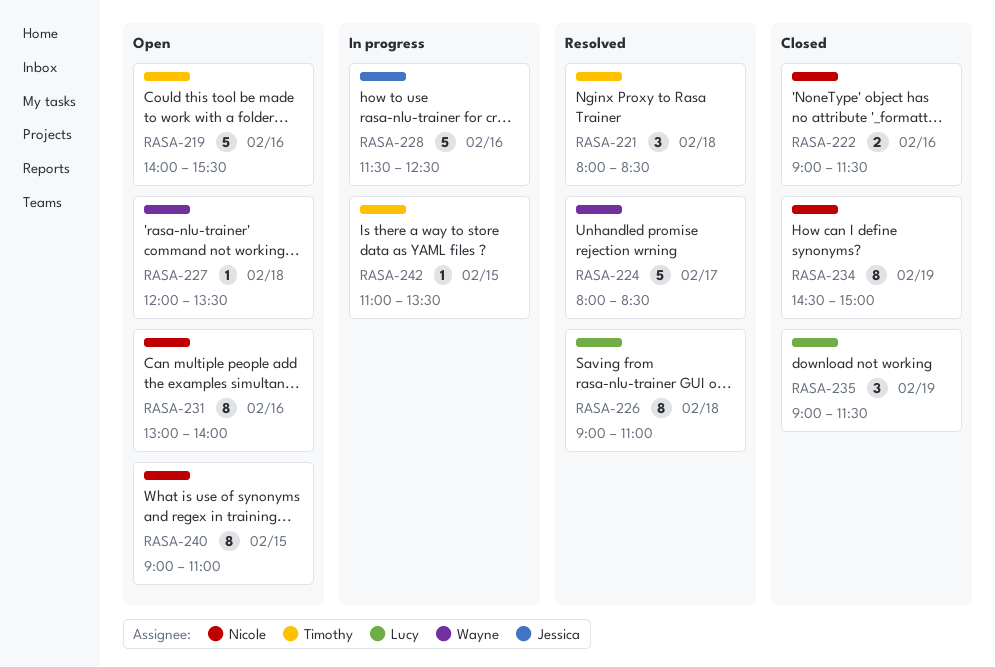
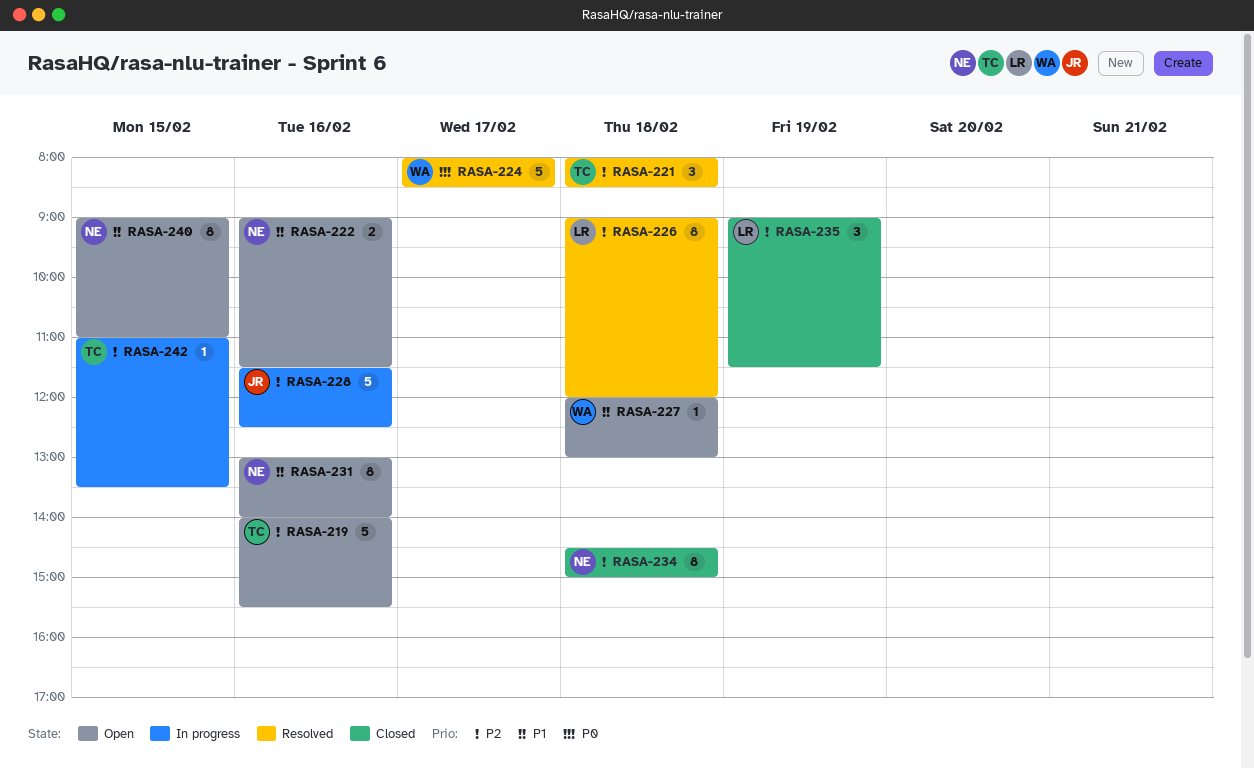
RASA-222, status: Closed -> Open
RASA-226, ends: 11:00 -> 12:00
RASA-227, ends: 13:30 -> 13:00
RASA-234, day: Feb 19 -> Feb 18

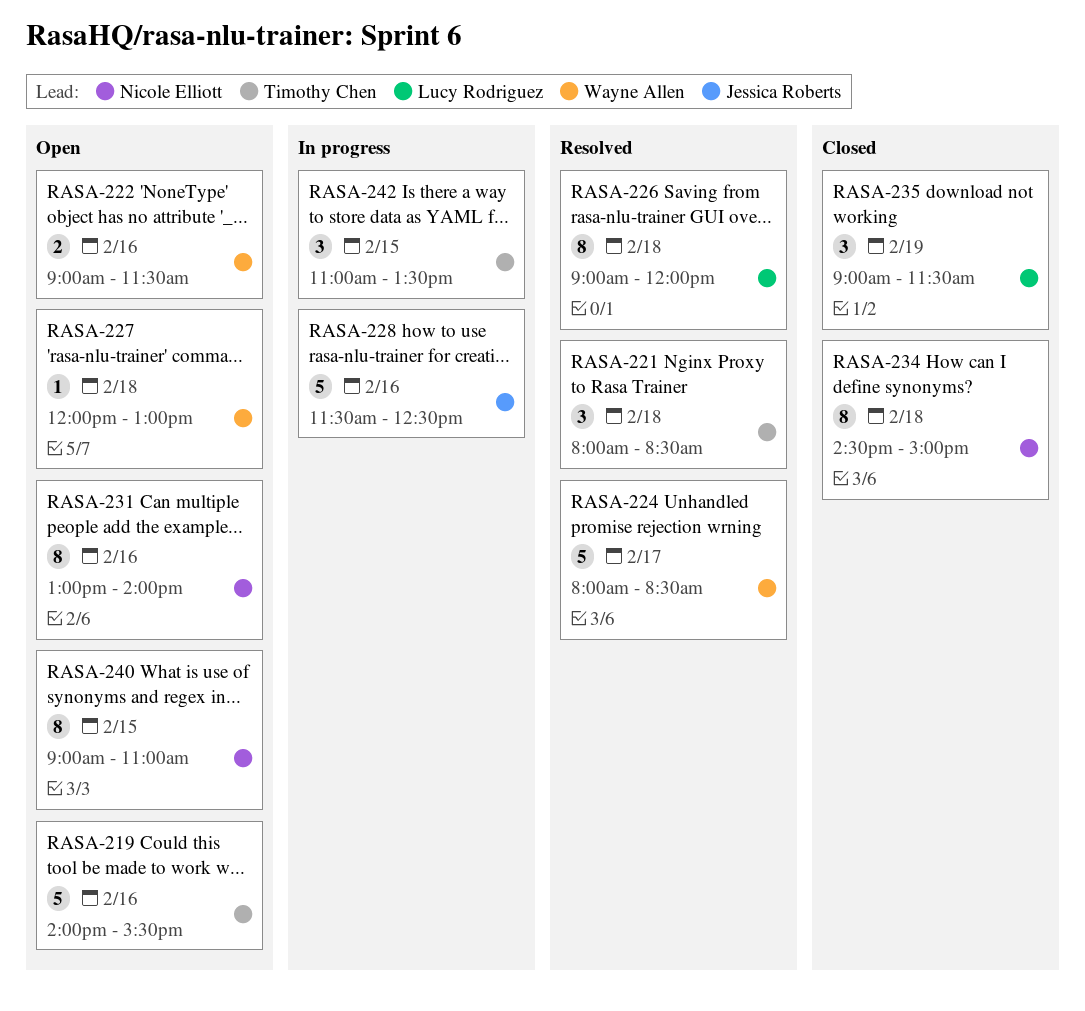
RASA-222, owner: Nicole Elliott -> Wayne Allen
RASA-242, estimate: 1 -> 3

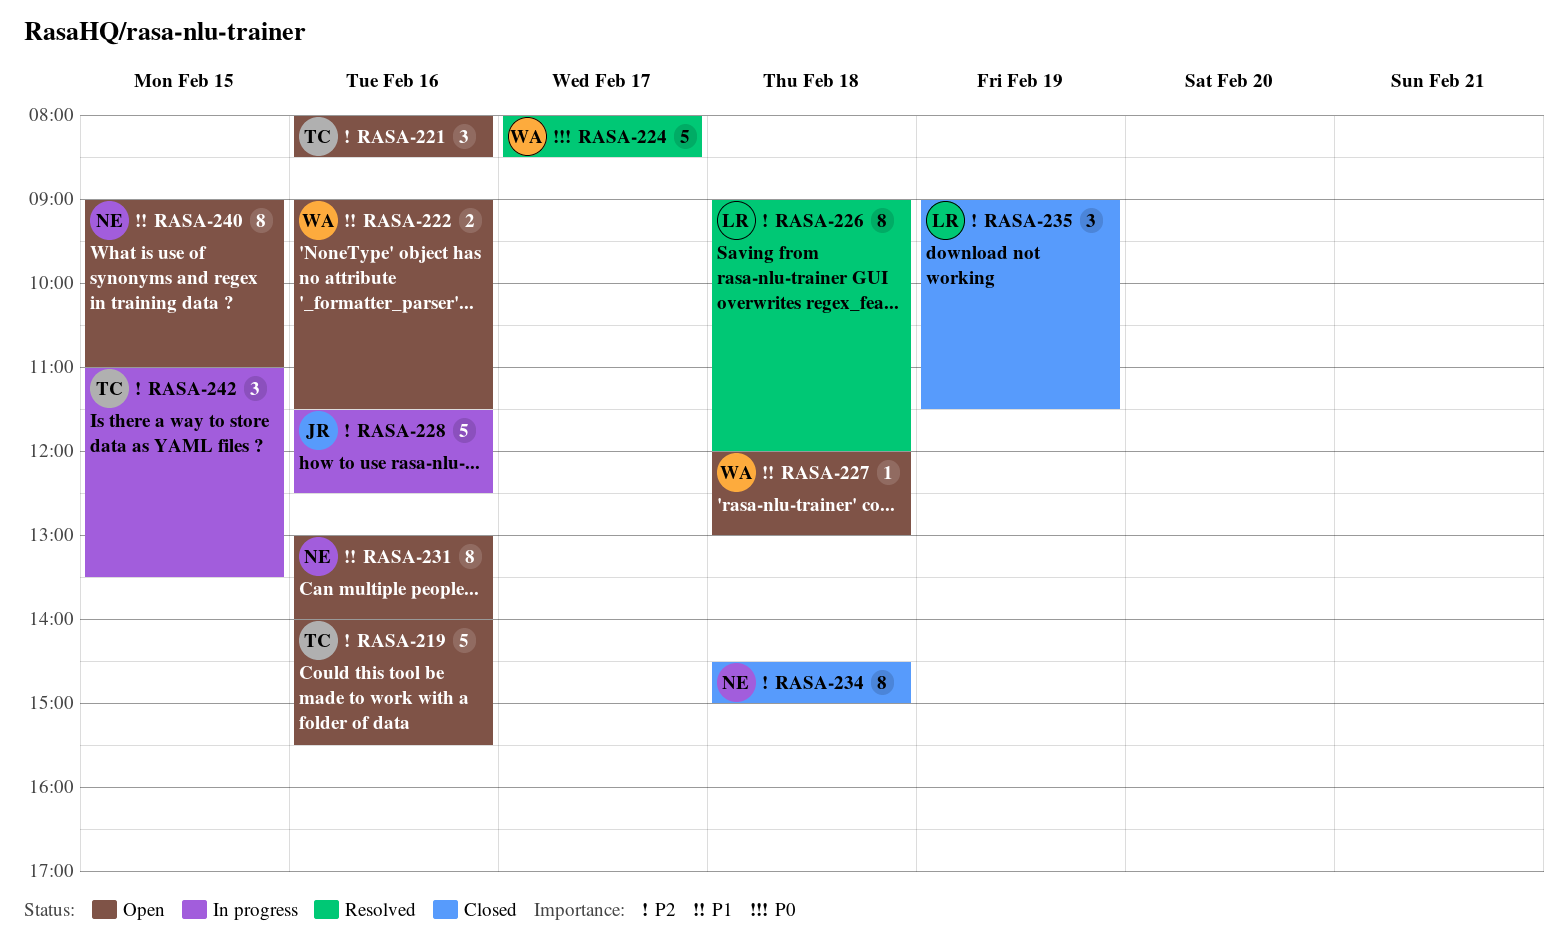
RASA-221, status: Resolved -> Open
RASA-221, day: Feb 18 -> Feb 16

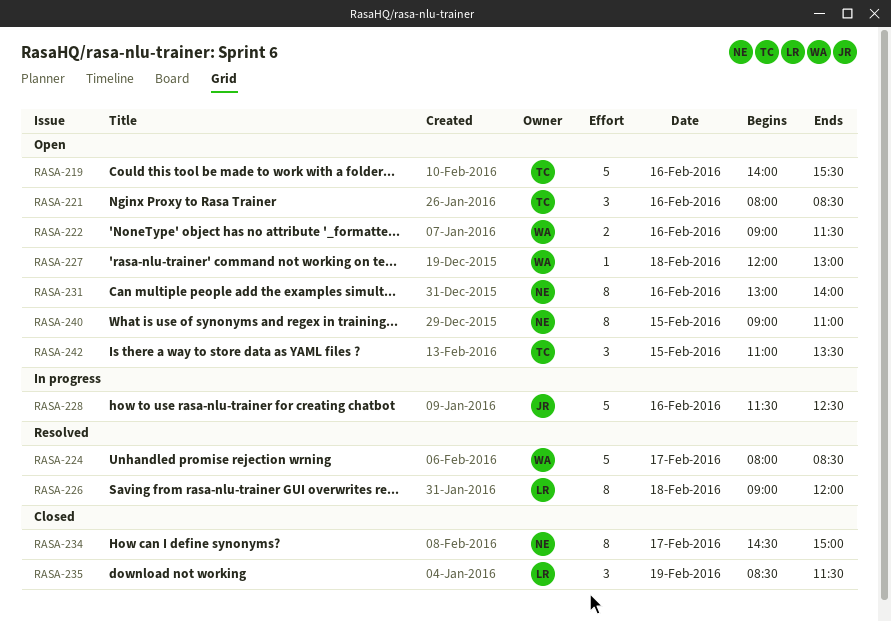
RASA-234, day: Feb 18 -> Feb 17
RASA-235, begins: 09:00 -> 08:30
RASA-242, status: In progress -> Open

